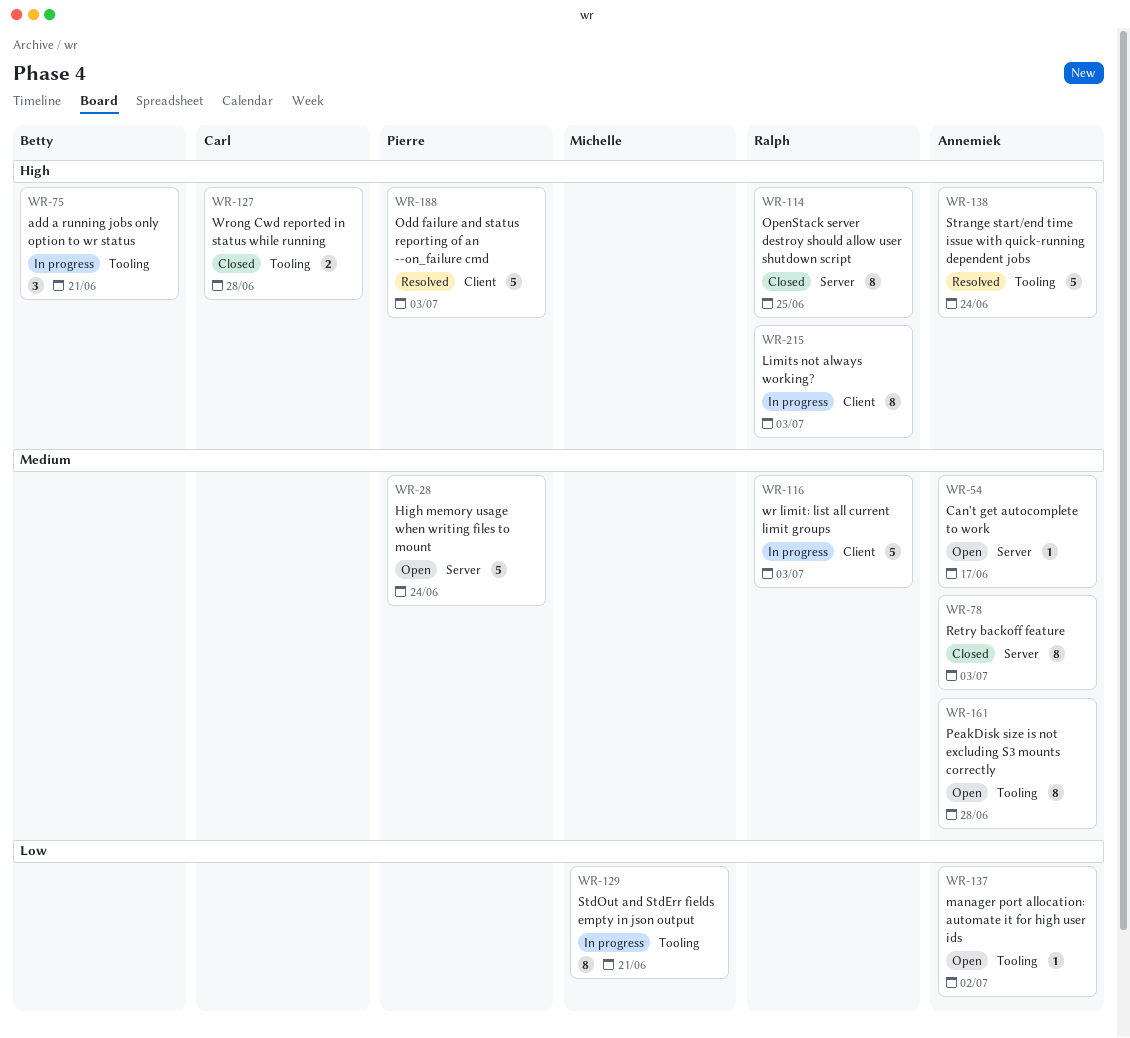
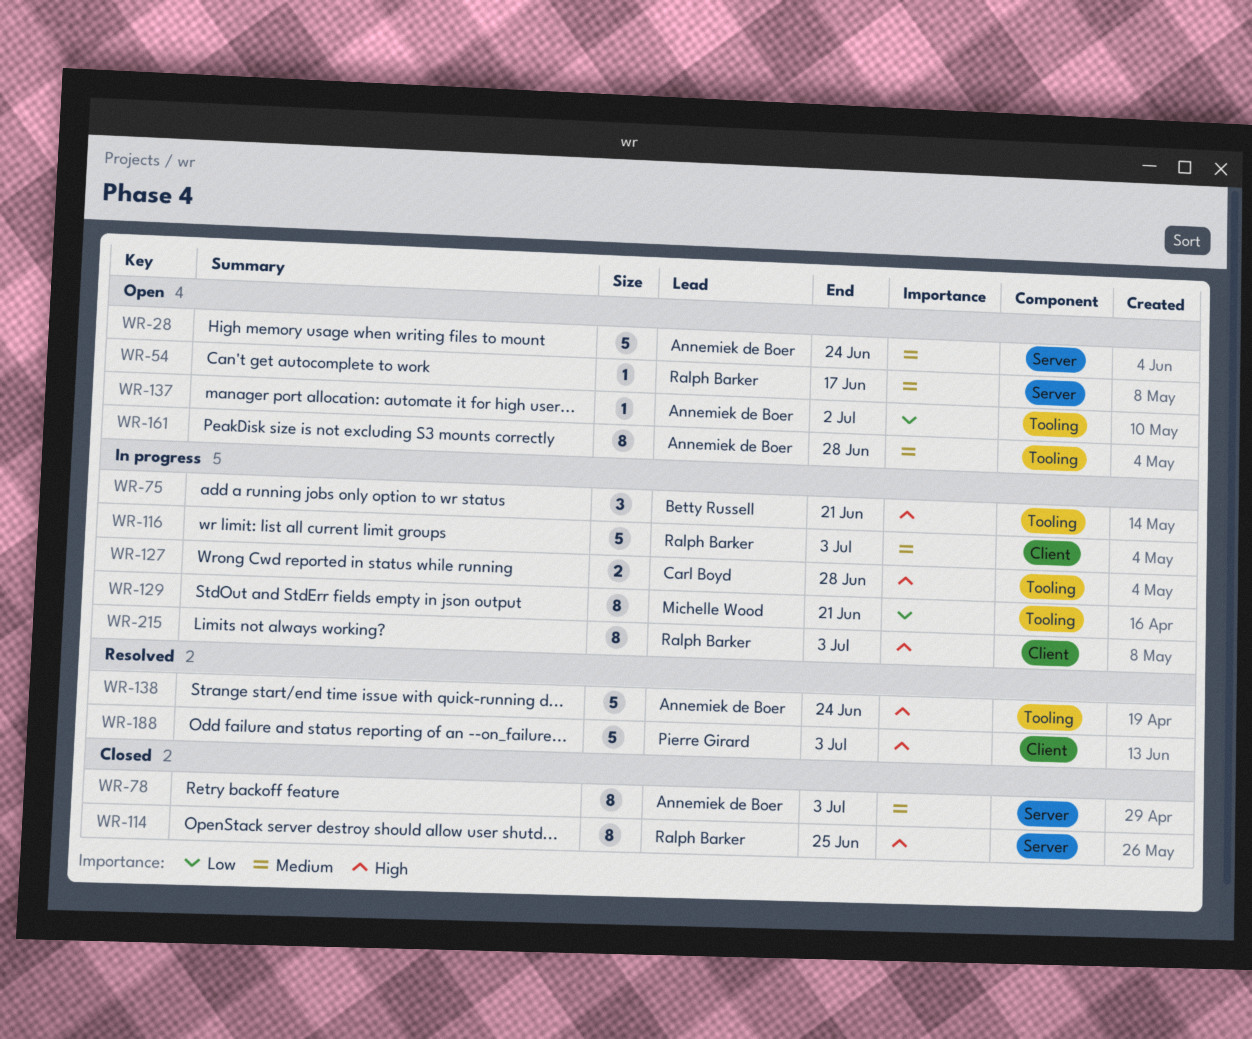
WR-28, owner: Pierre Girard -> Annemiek de Boer
WR-54, owner: Annemiek de Boer -> Ralph Barker
WR-127, status: Closed -> In progress

